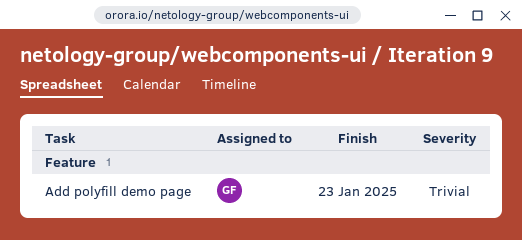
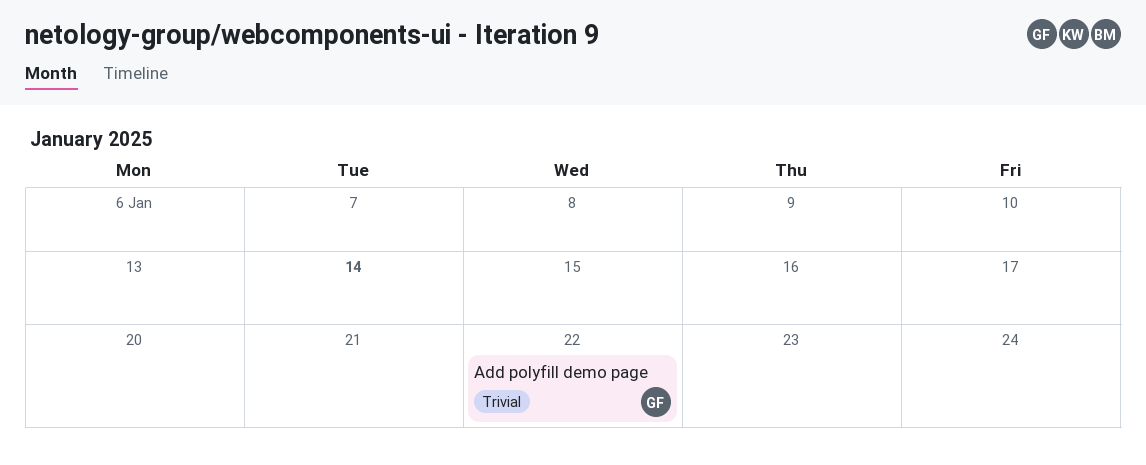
Add polyfill demo page, due: Jan 23 -> Jan 22

